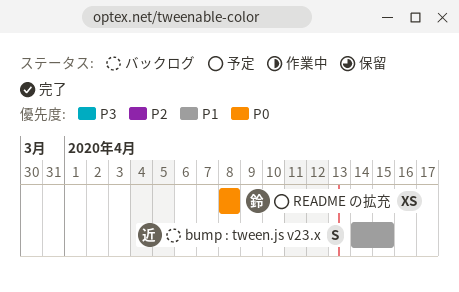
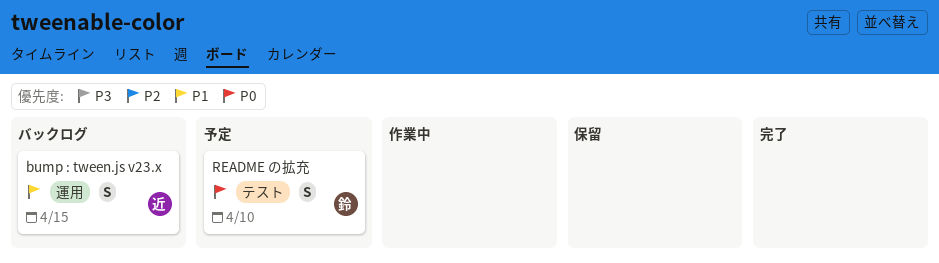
README の拡充, estimate: XS -> S
README の拡充, due: Apr 8 -> Apr 10

